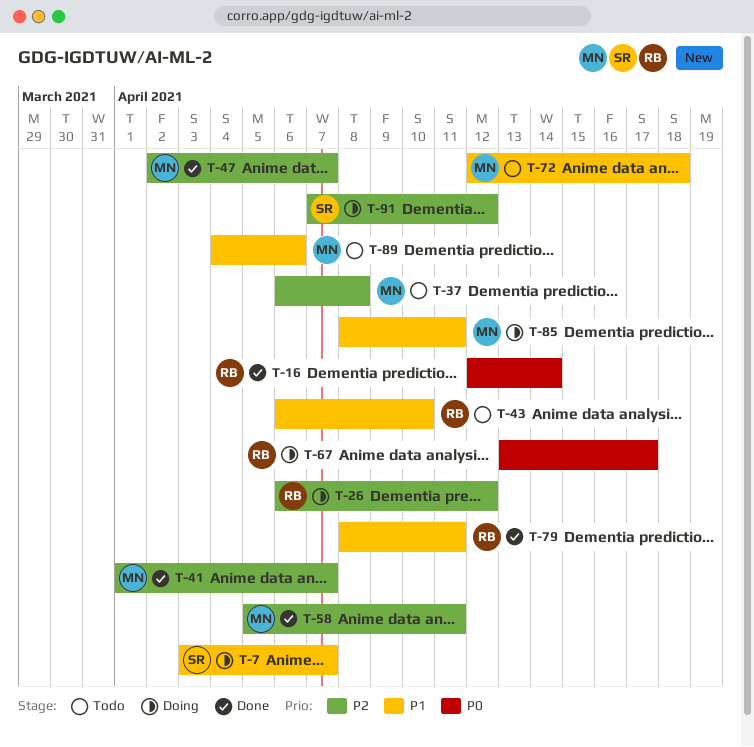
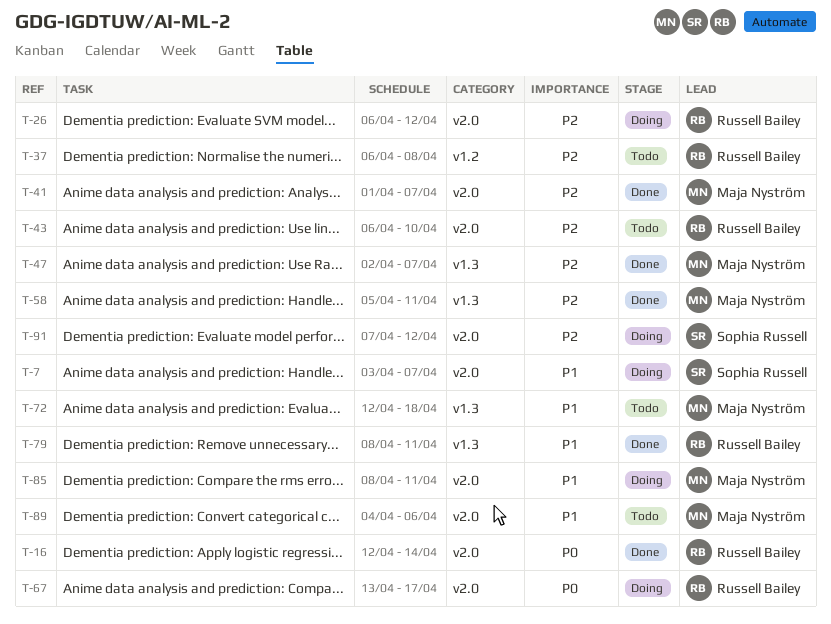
T-37, owner: Maja Nyström -> Russell Bailey
T-43, priority: P1 -> P2

